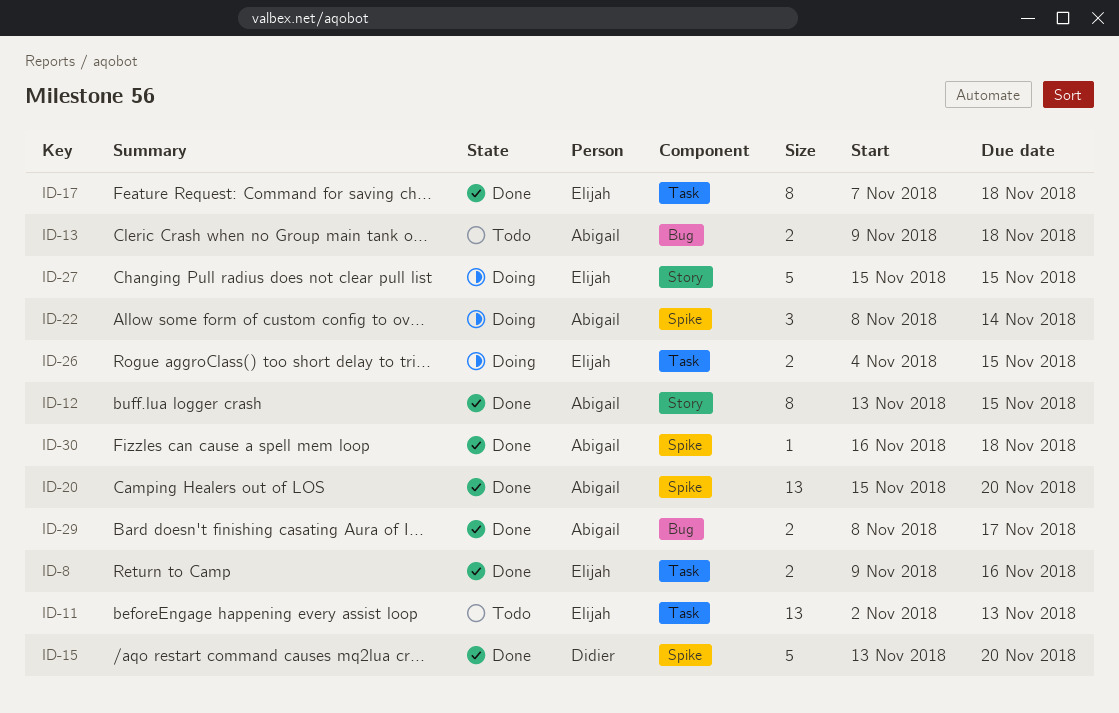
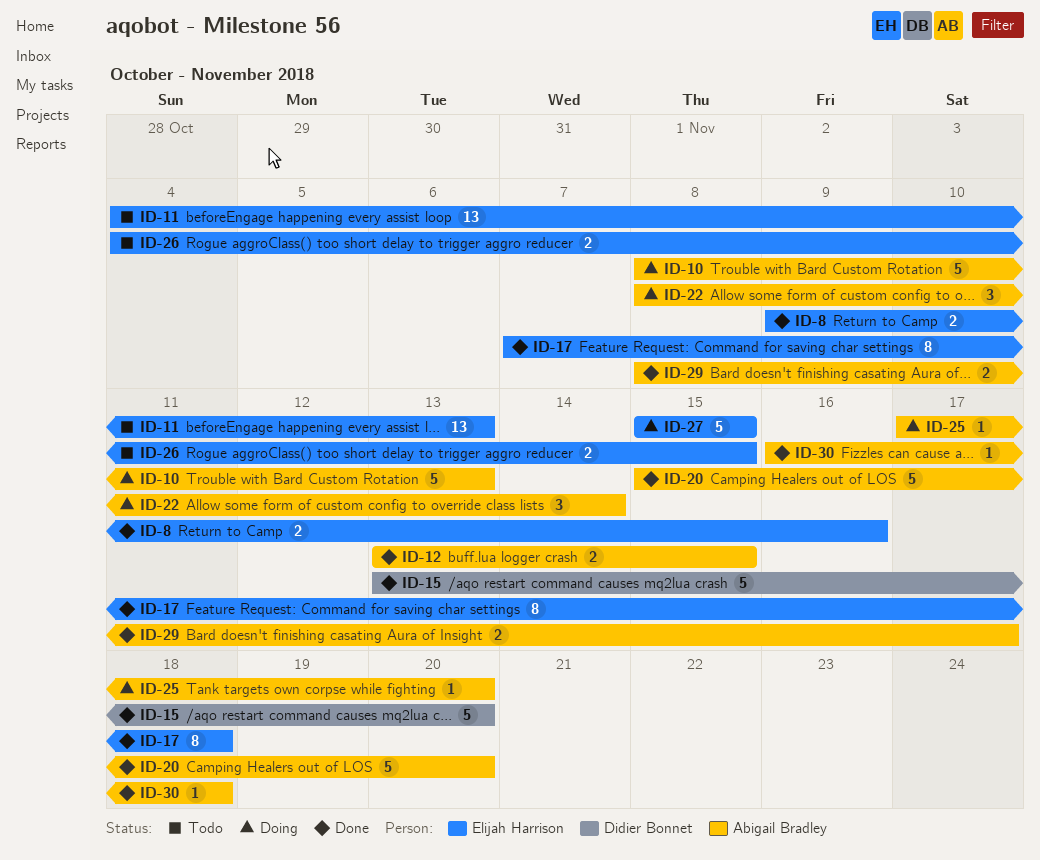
ID-10: none -> present
ID-11, start: Nov 2 -> Nov 4
ID-12, estimate: 8 -> 2
ID-13: present -> none
ID-20, estimate: 13 -> 5
ID-25: none -> present
ID-26, status: Doing -> Todo

